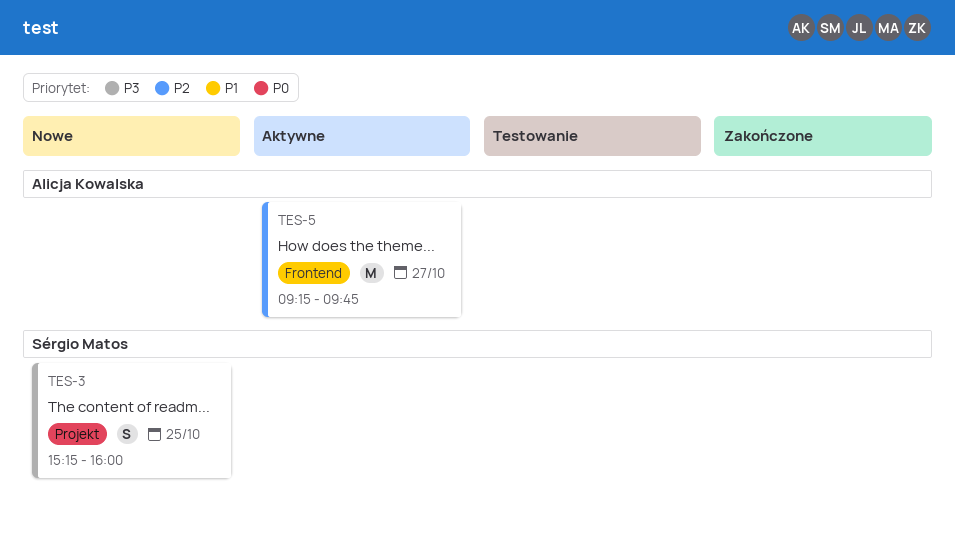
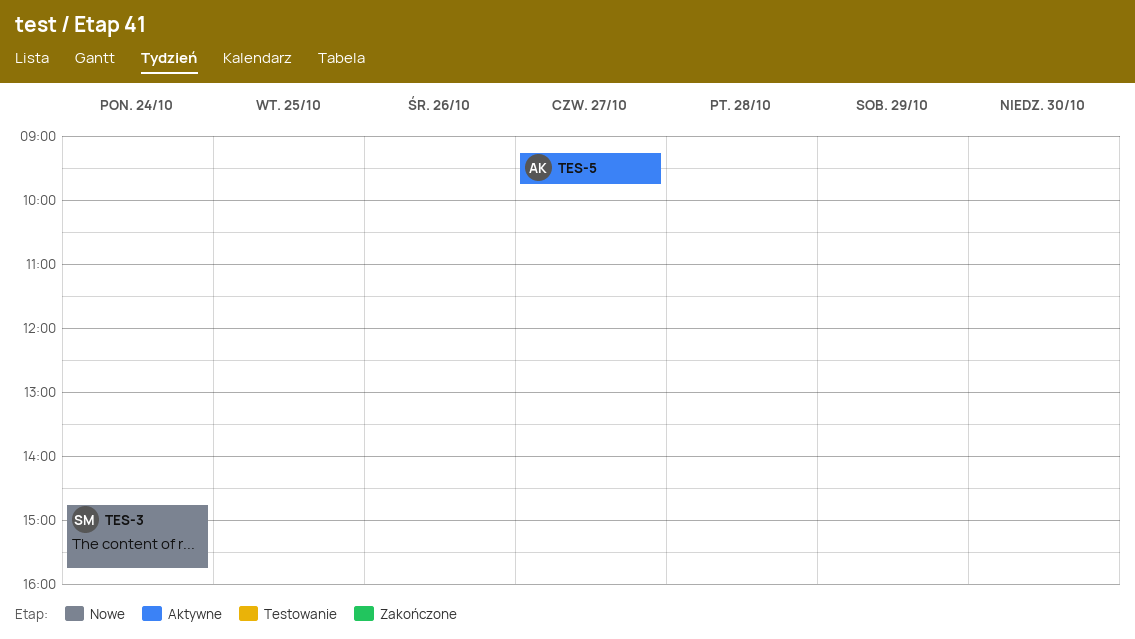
TES-3, day: Oct 25 -> Oct 24
TES-3, begins: 15:15 -> 14:45
TES-3, ends: 16:00 -> 15:45

